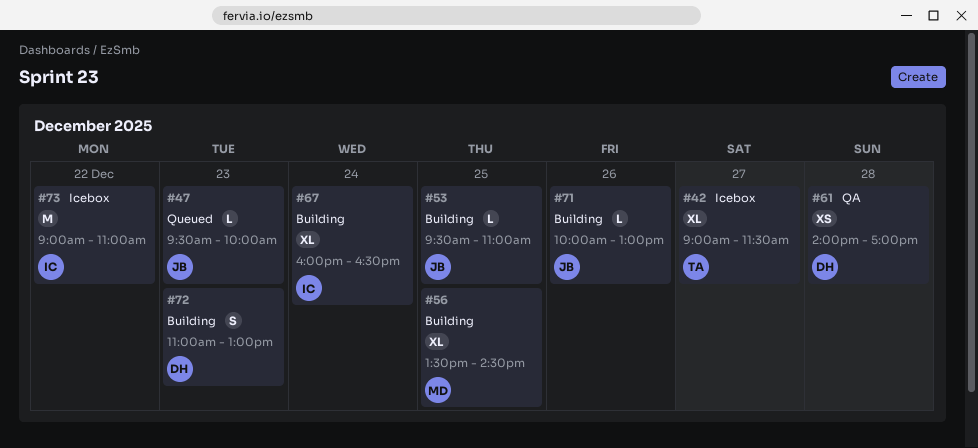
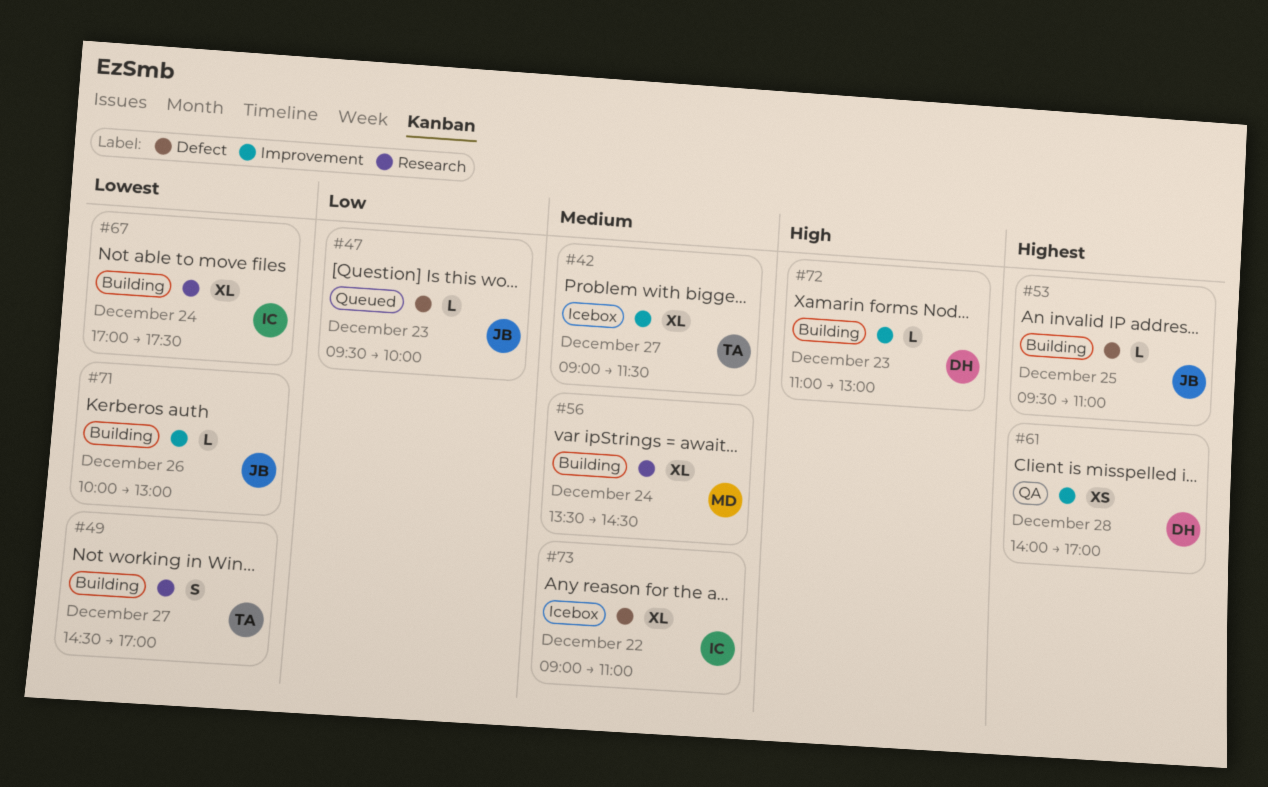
#49: none -> present
#56, day: Dec 25 -> Dec 24
#67, begins: 16:00 -> 17:00
#67, ends: 16:30 -> 17:30
#72, estimate: S -> L
#73, estimate: M -> XL

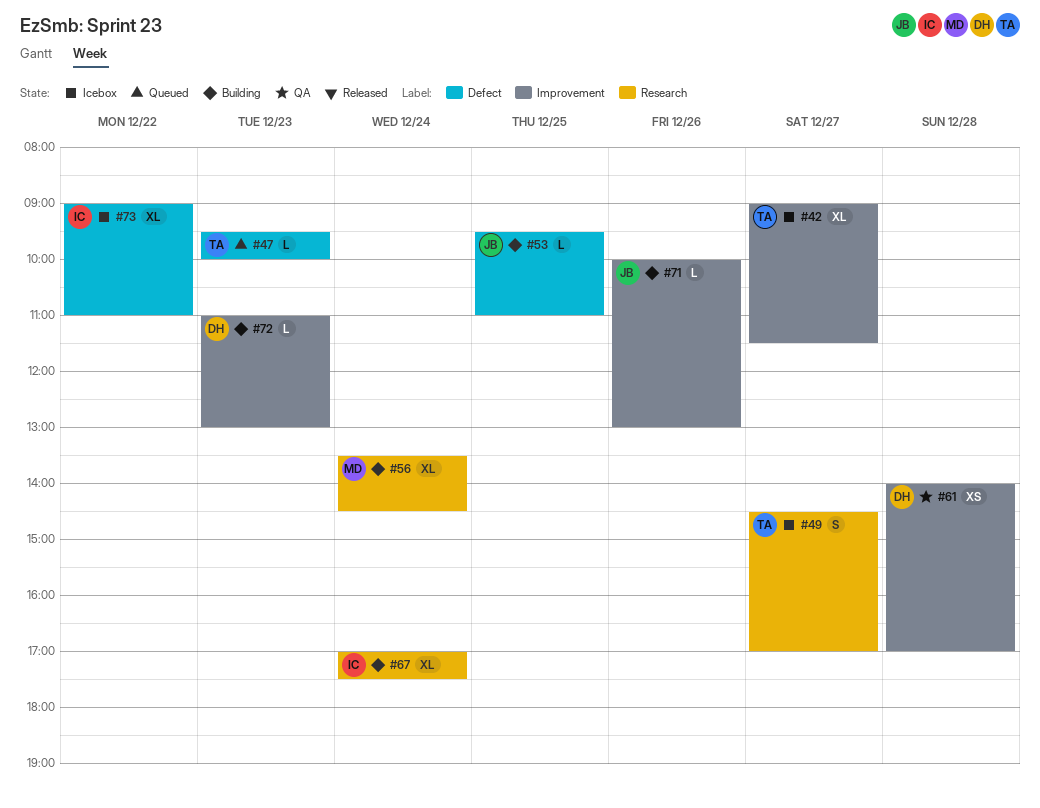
#47, owner: JB -> TA
#49, status: Building -> Icebox

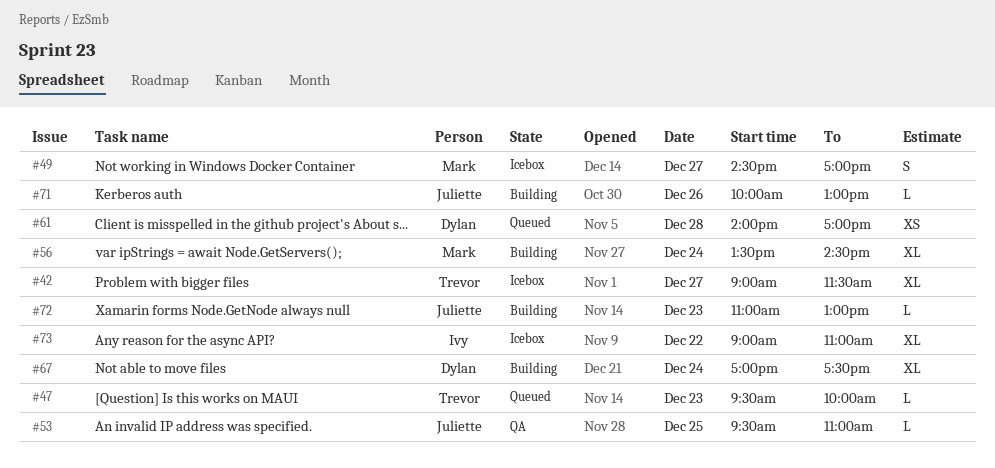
#49, owner: Trevor -> Mark
#53, status: Building -> QA
#61, status: QA -> Queued
#67, owner: Ivy -> Dylan
#72, owner: Dylan -> Juliette

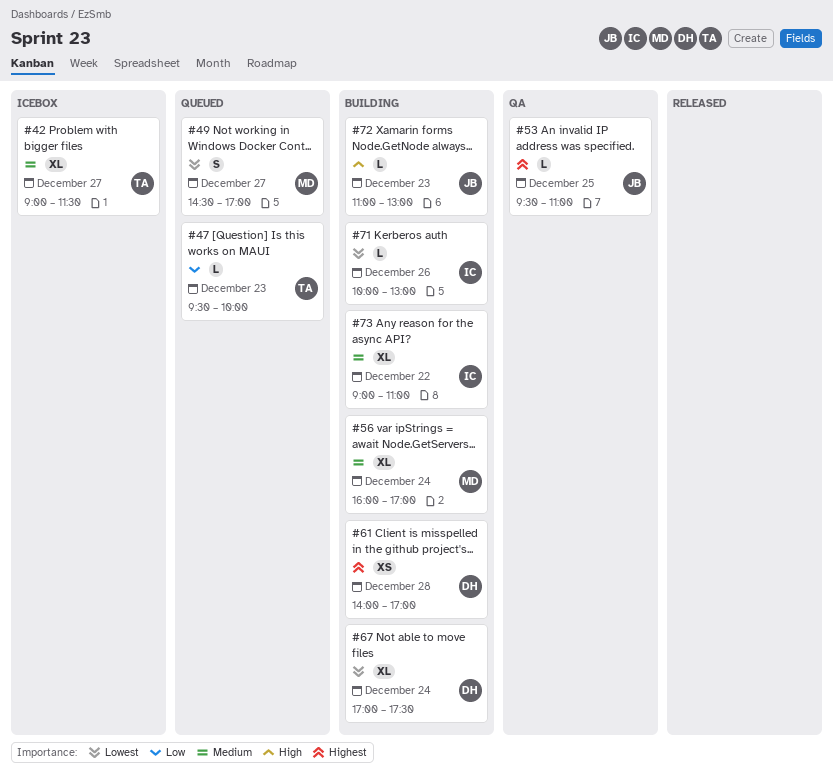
#49, status: Icebox -> Queued
#56, begins: 13:30 -> 16:00
#56, ends: 14:30 -> 17:00
#61, status: Queued -> Building
#71, owner: Juliette -> Ivy
#73, status: Icebox -> Building

